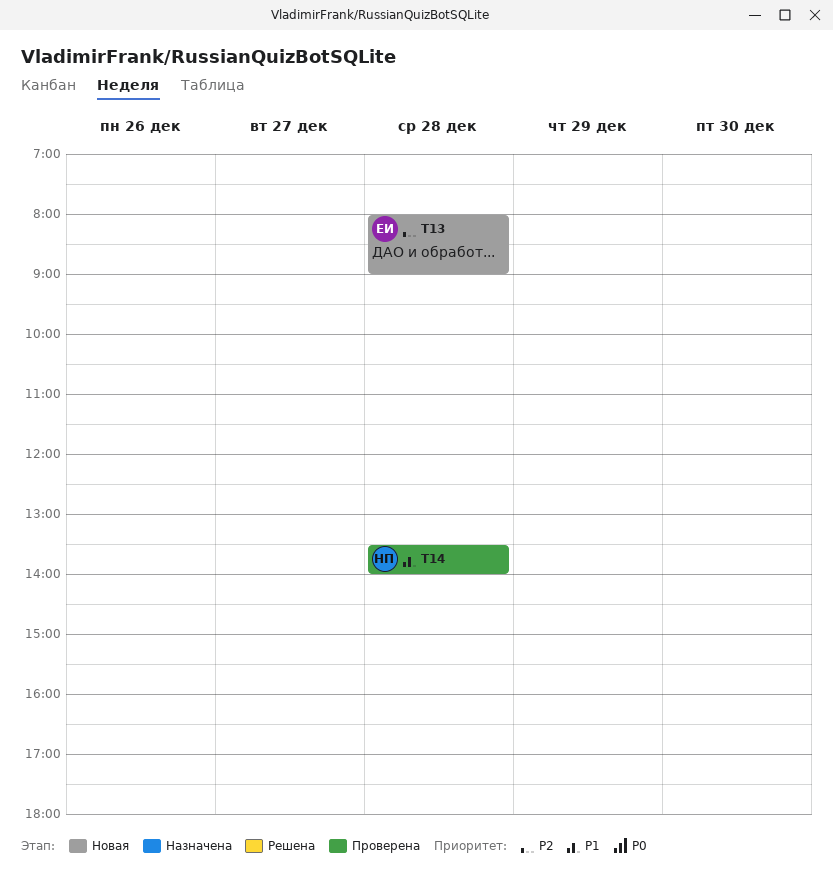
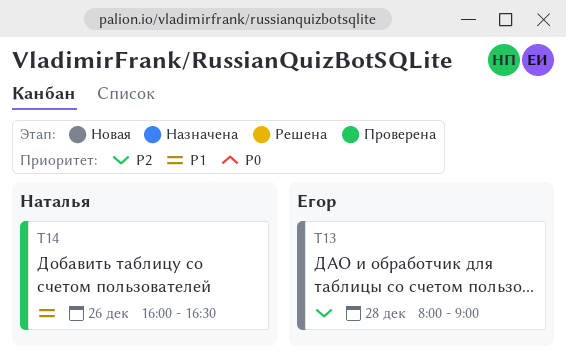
T14, day: Dec 28 -> Dec 26
T14, begins: 13:30 -> 16:00
T14, ends: 14:00 -> 16:30

